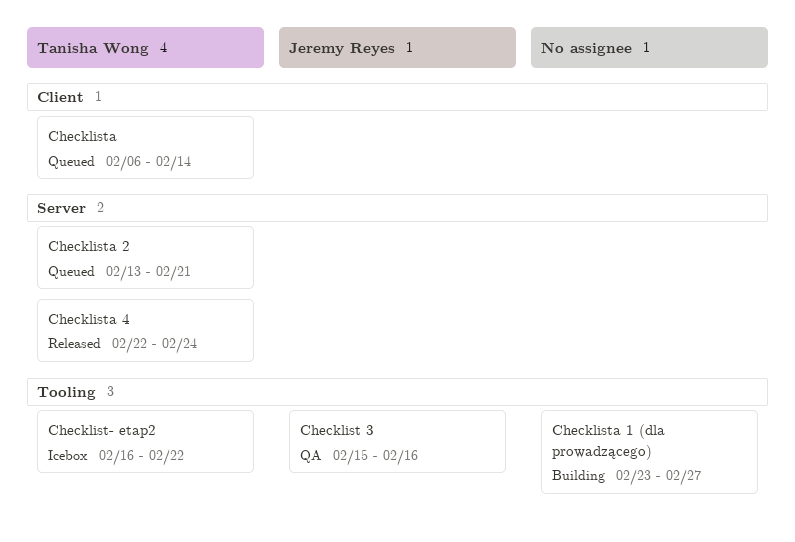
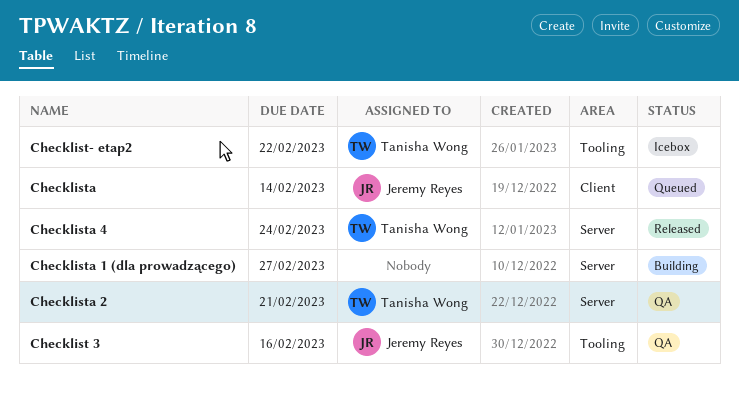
Checklista, owner: Tanisha Wong -> Jeremy Reyes
Checklista 1 (dla prowadzącego), label: Tooling -> Server
Checklista 2, status: Queued -> QA

